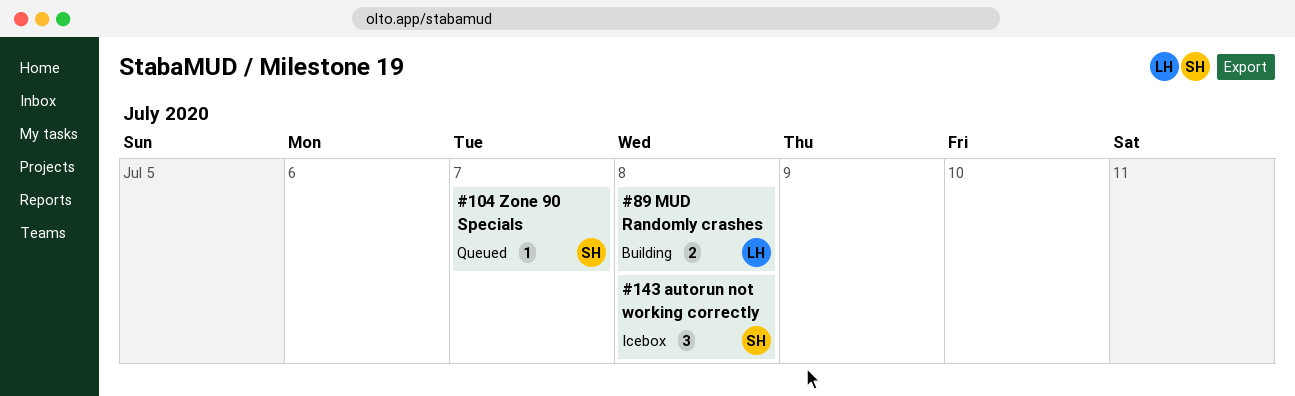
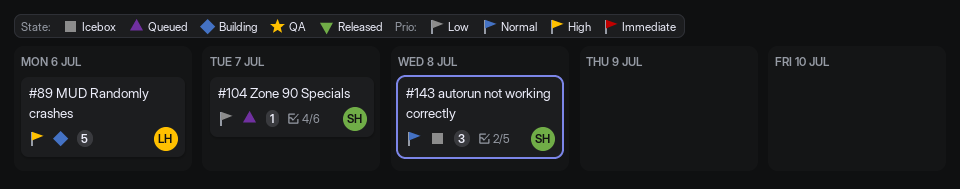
#89, estimate: 2 -> 5
#89, due: Jul 8 -> Jul 6

